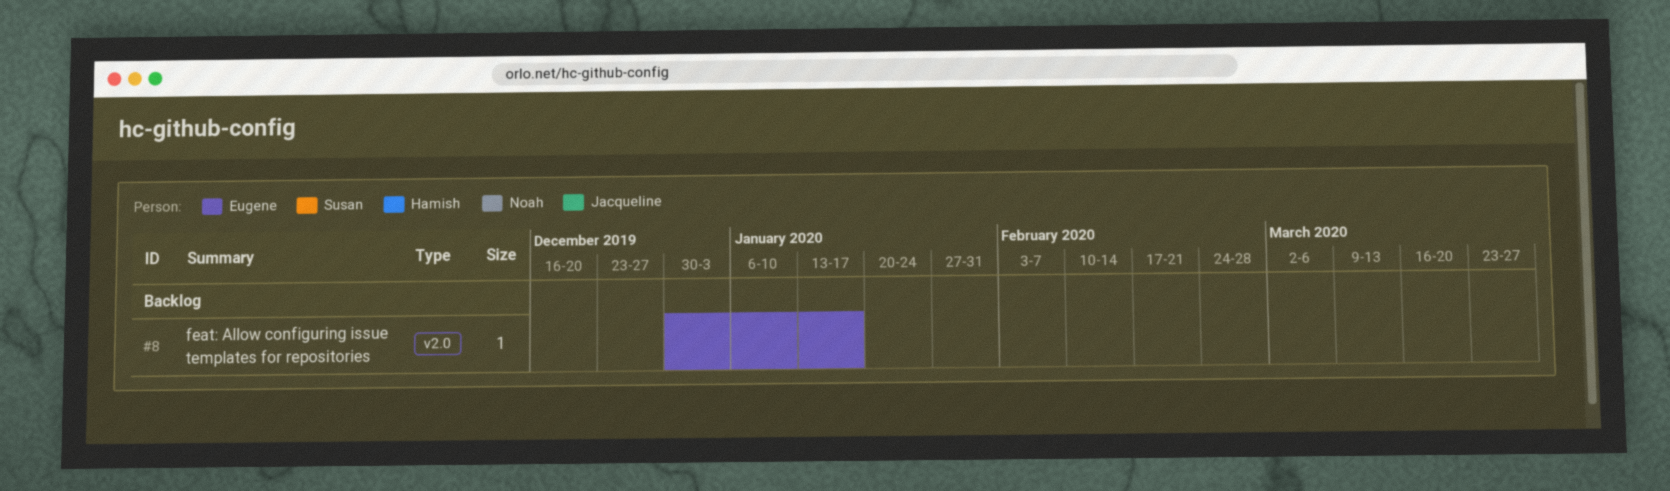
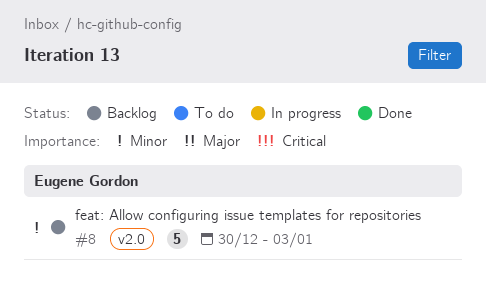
#8, estimate: 1 -> 5
#8, due: Jan 17 -> Jan 3

